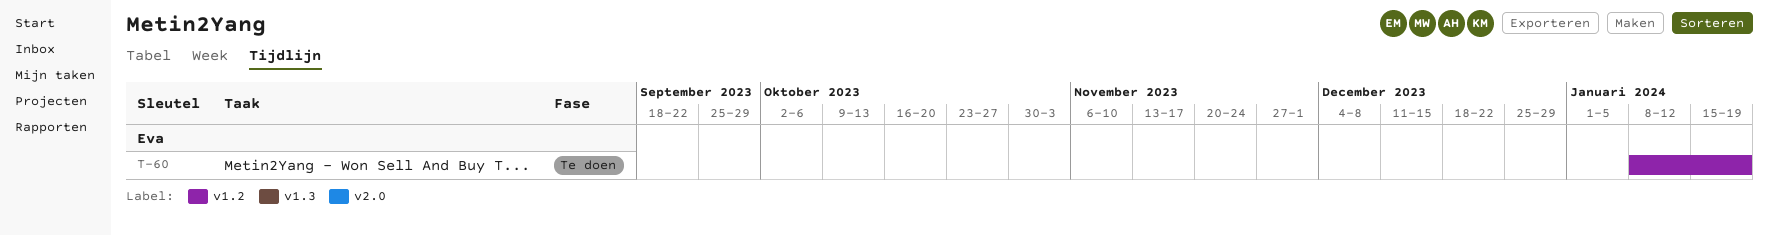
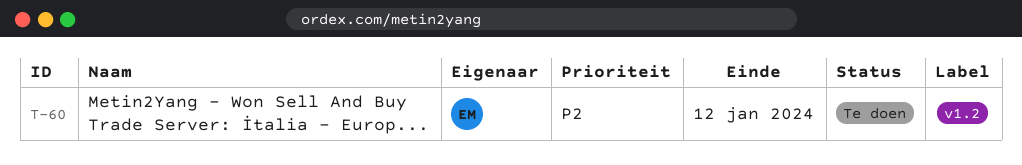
T-60, due: Jan 19 -> Jan 12

